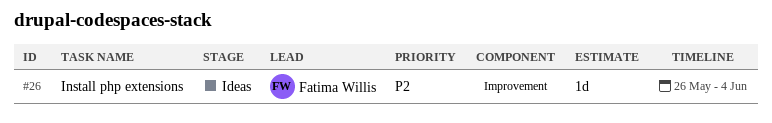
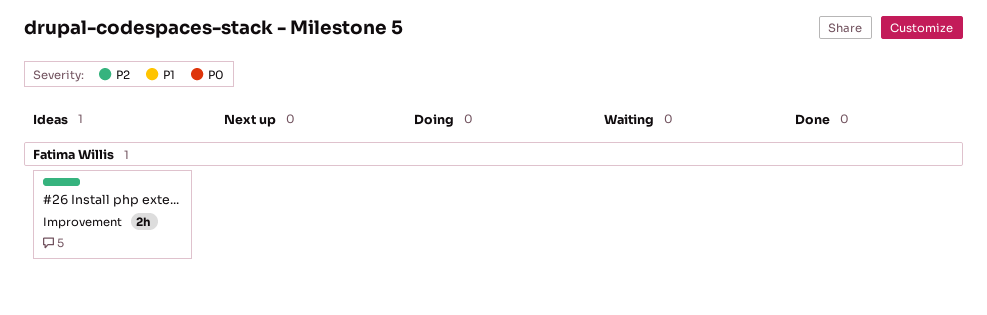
#26, estimate: 1d -> 2h

